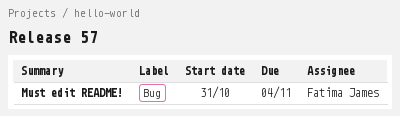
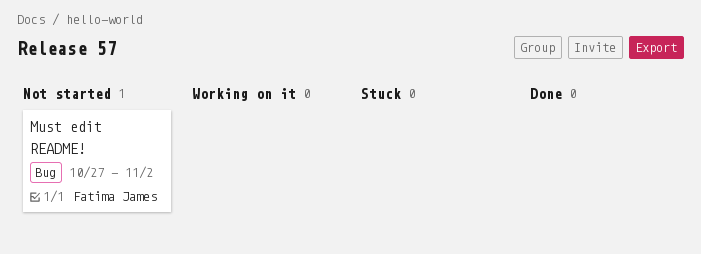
Must edit README!, start: Oct 31 -> Oct 27
Must edit README!, due: Nov 4 -> Nov 2

